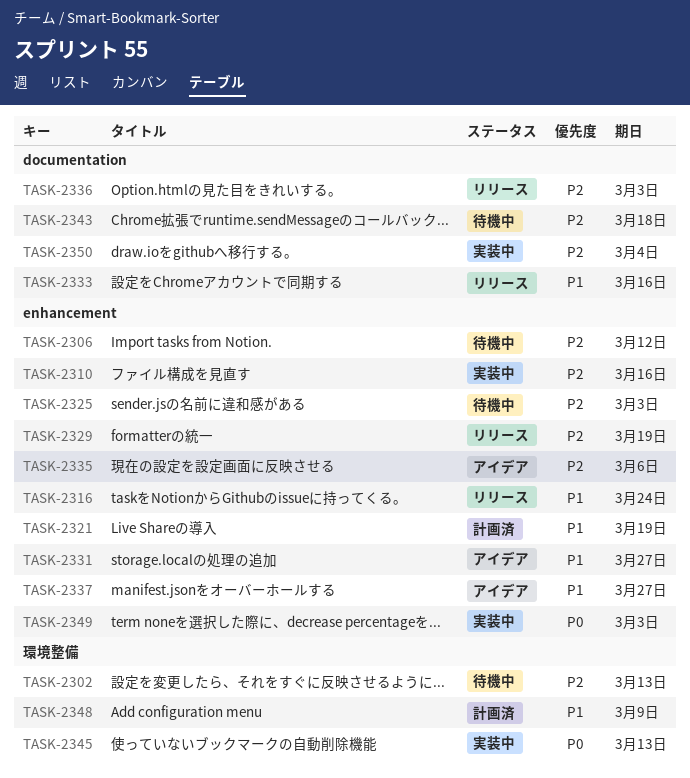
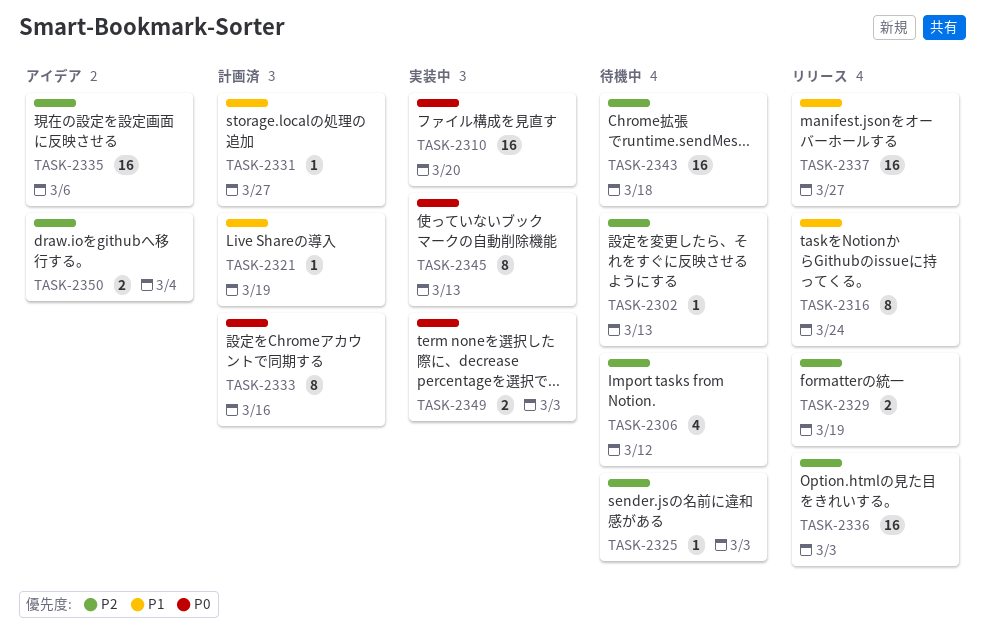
TASK-2310, priority: P2 -> P0
TASK-2310, due: Mar 16 -> Mar 20
TASK-2331, status: アイデア -> 計画済
TASK-2333, status: リリース -> 計画済
TASK-2333, priority: P1 -> P0
TASK-2337, status: アイデア -> リリース
TASK-2348: present -> none
TASK-2350, status: 実装中 -> アイデア

